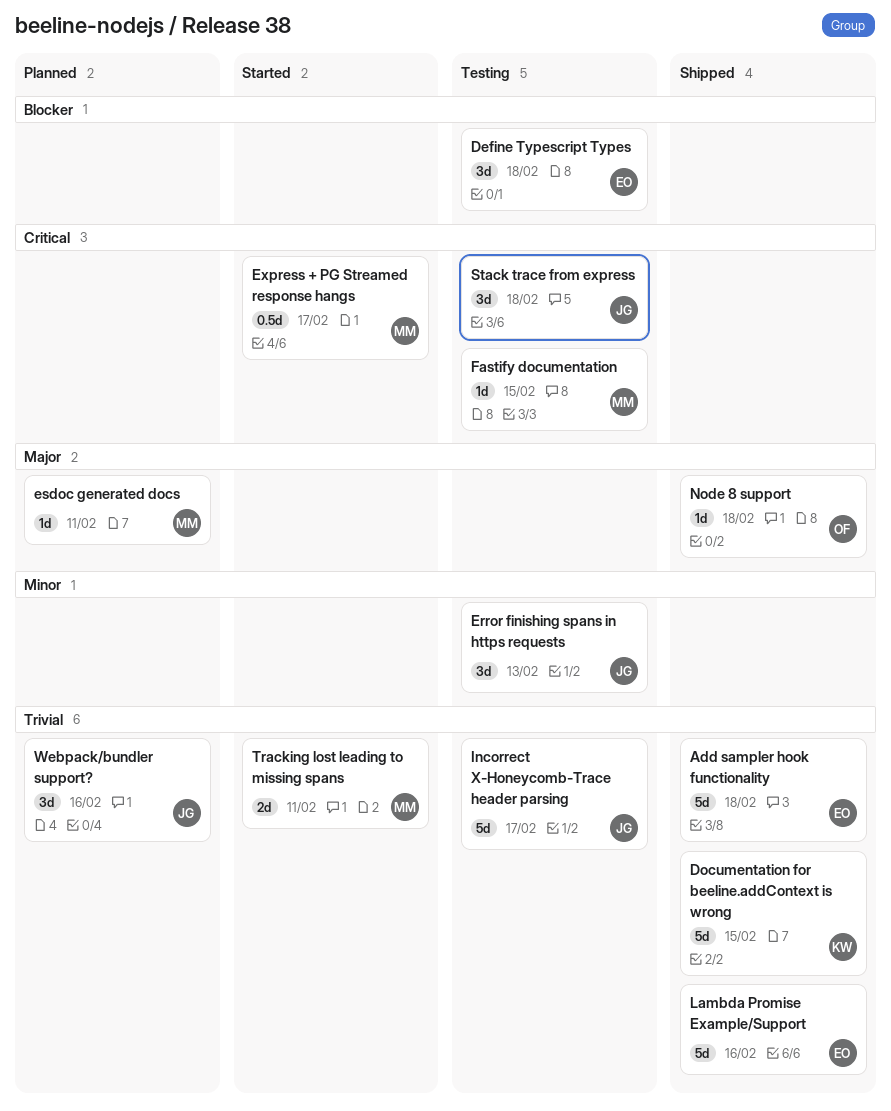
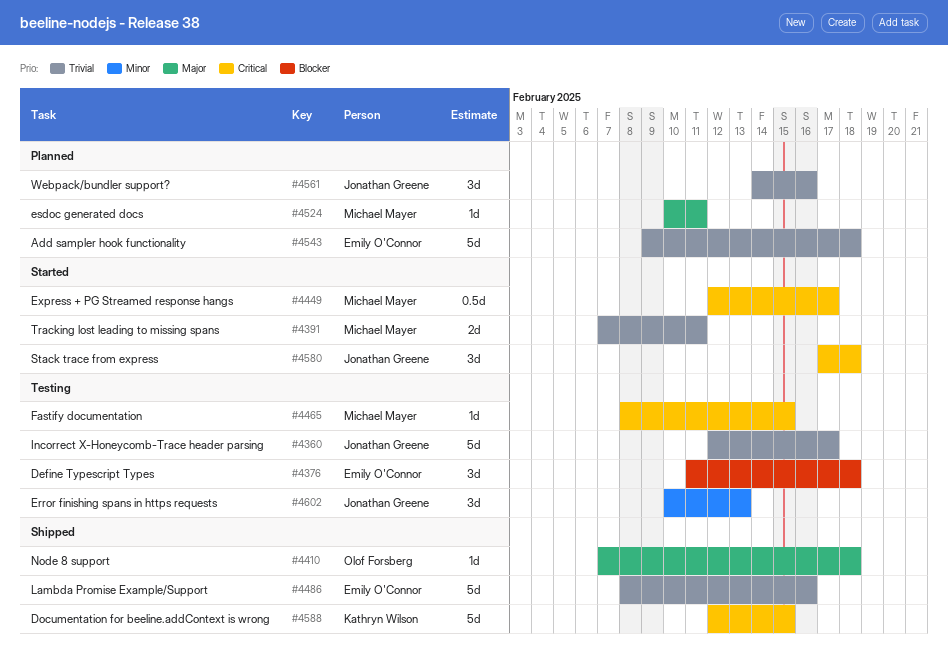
Add sampler hook functionality, status: Shipped -> Planned
Documentation for beeline.addContext is wrong, priority: Trivial -> Critical
Stack trace from express, status: Testing -> Started

